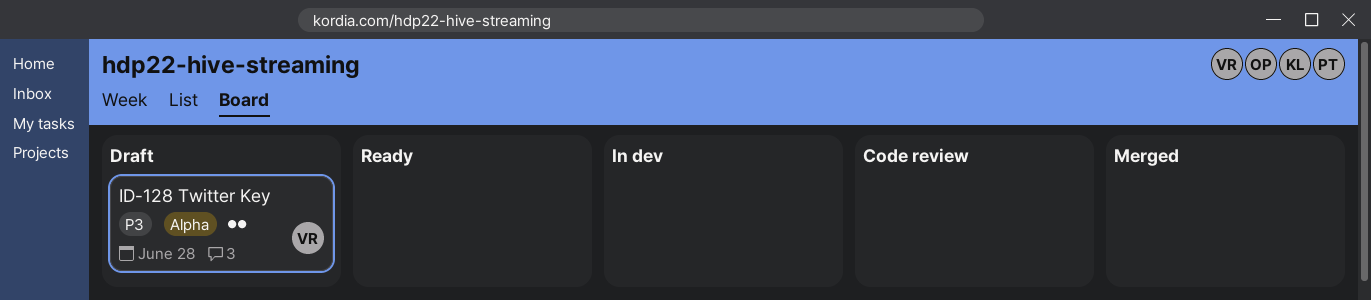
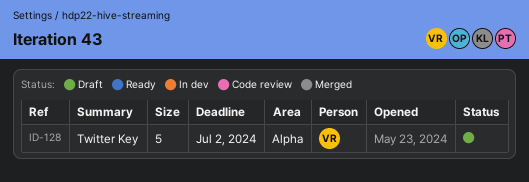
ID-128, estimate: 2 -> 5
ID-128, due: Jun 28 -> Jul 2

